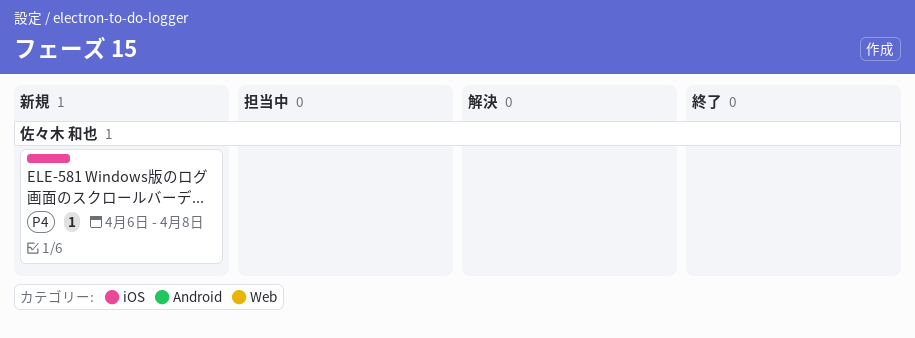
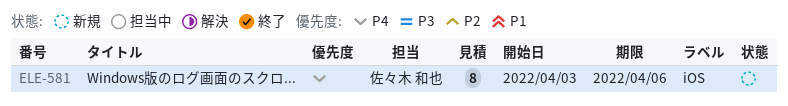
ELE-581, estimate: 1 -> 8
ELE-581, start: Apr 6 -> Apr 3
ELE-581, due: Apr 8 -> Apr 6

